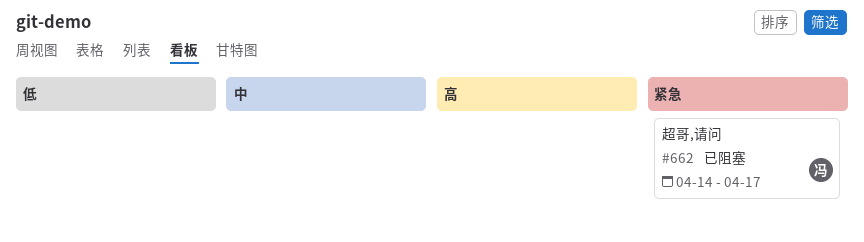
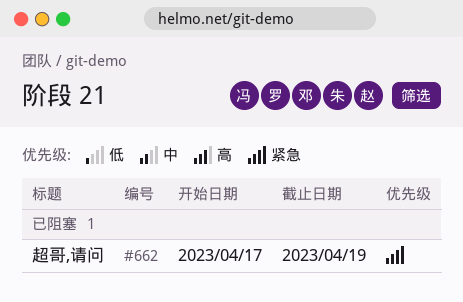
#662, start: Apr 14 -> Apr 17
#662, due: Apr 17 -> Apr 19

